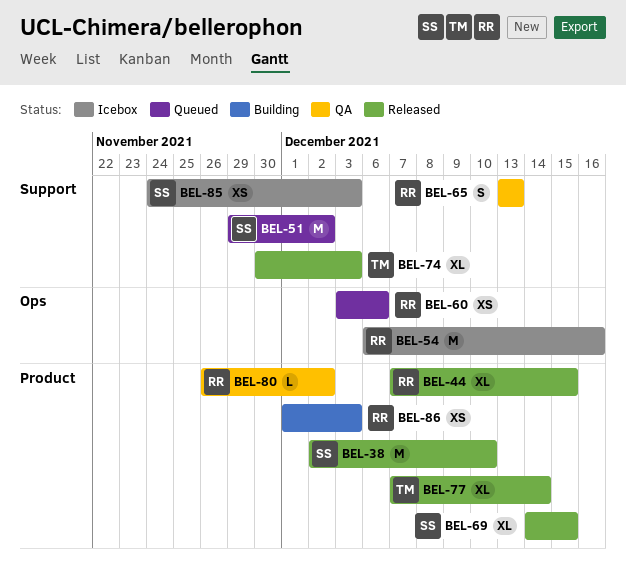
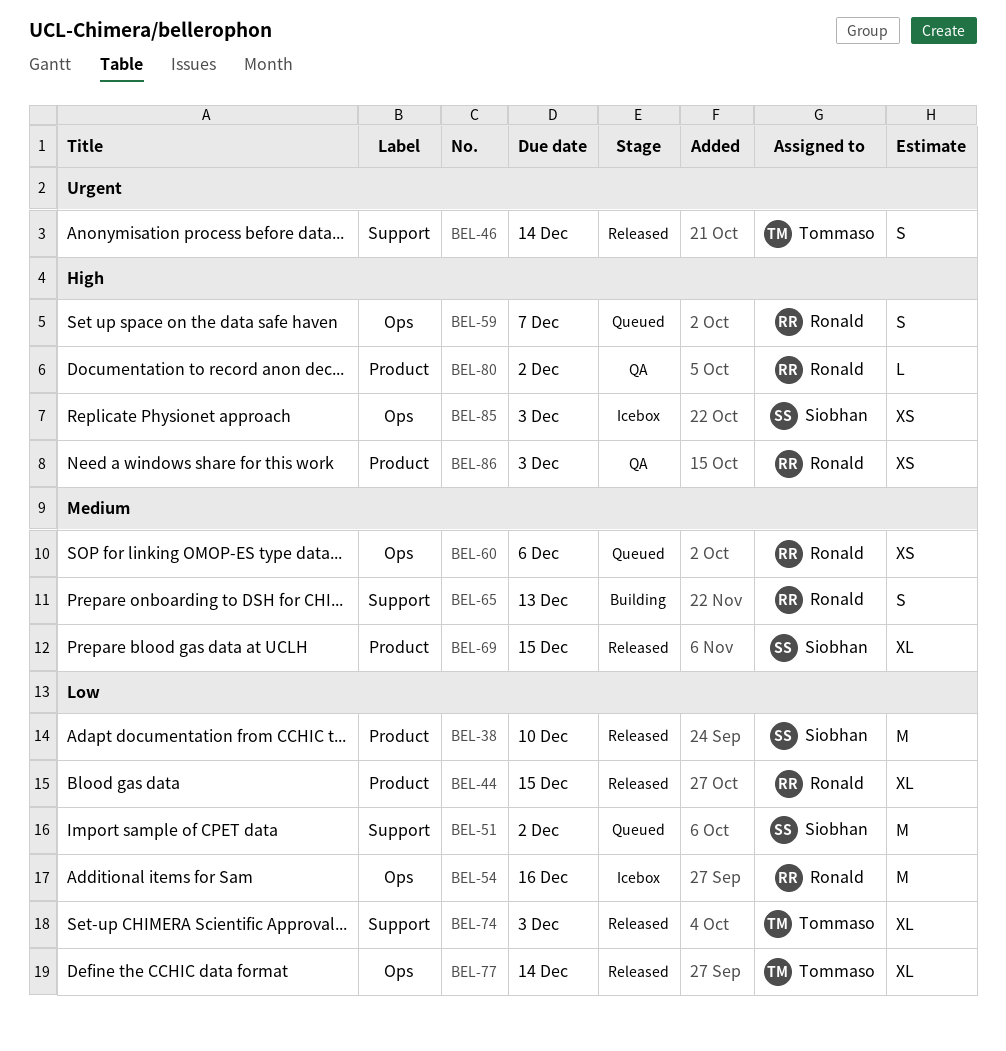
BEL-46: none -> present
BEL-59: none -> present
BEL-65, status: QA -> Building
BEL-77, label: Product -> Ops
BEL-85, label: Support -> Ops
BEL-86, status: Building -> QA

